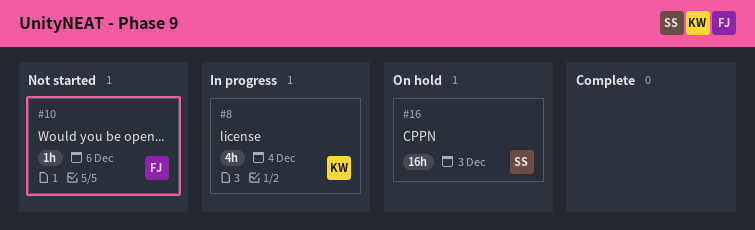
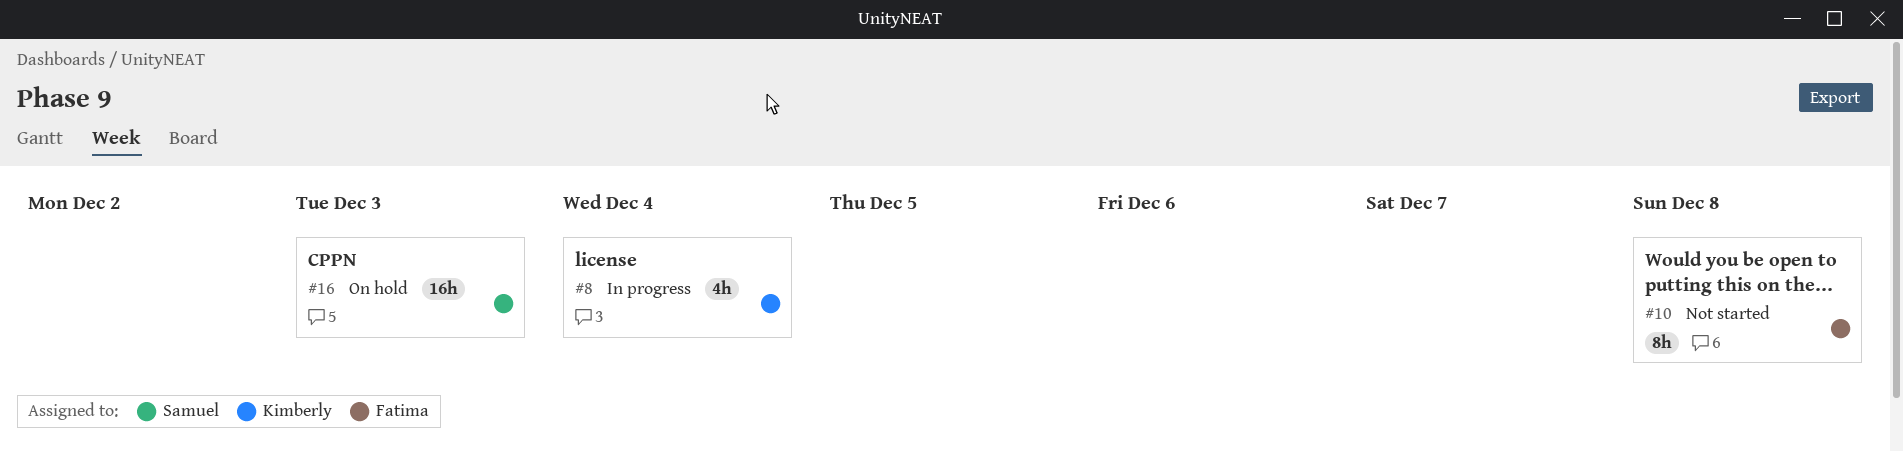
#10, estimate: 1h -> 8h
#10, due: Dec 6 -> Dec 8

